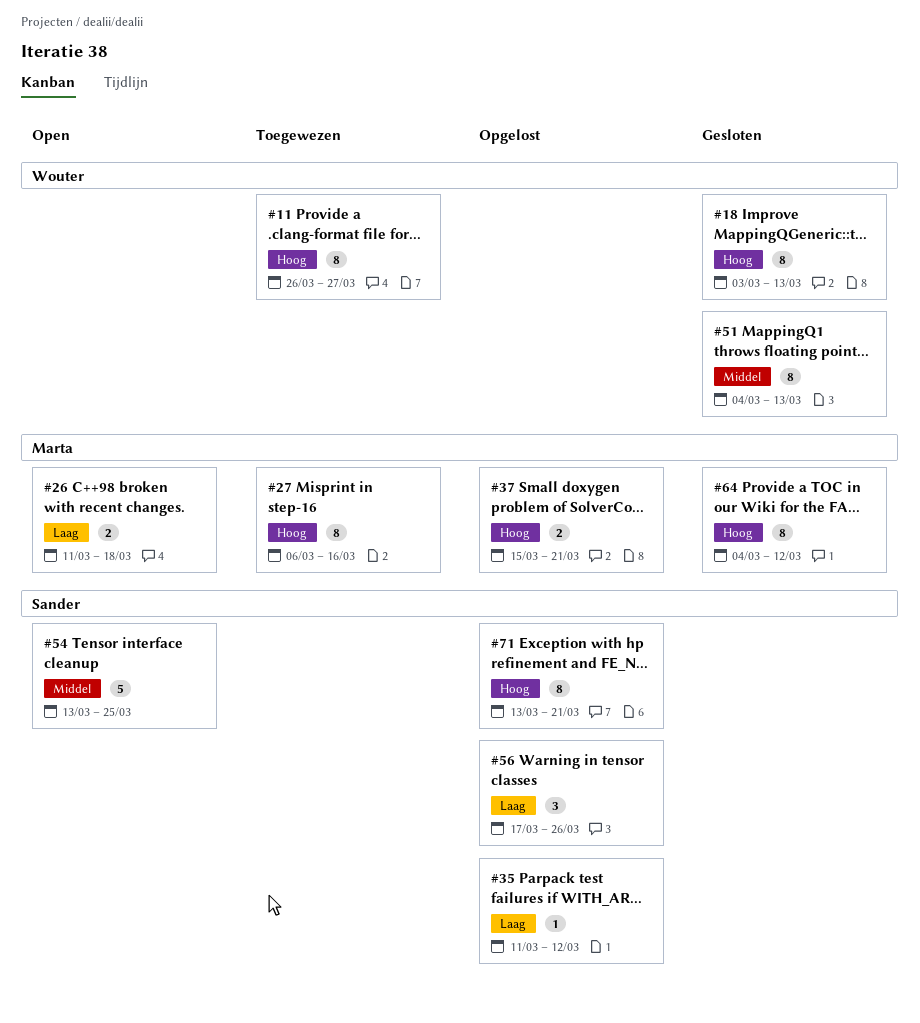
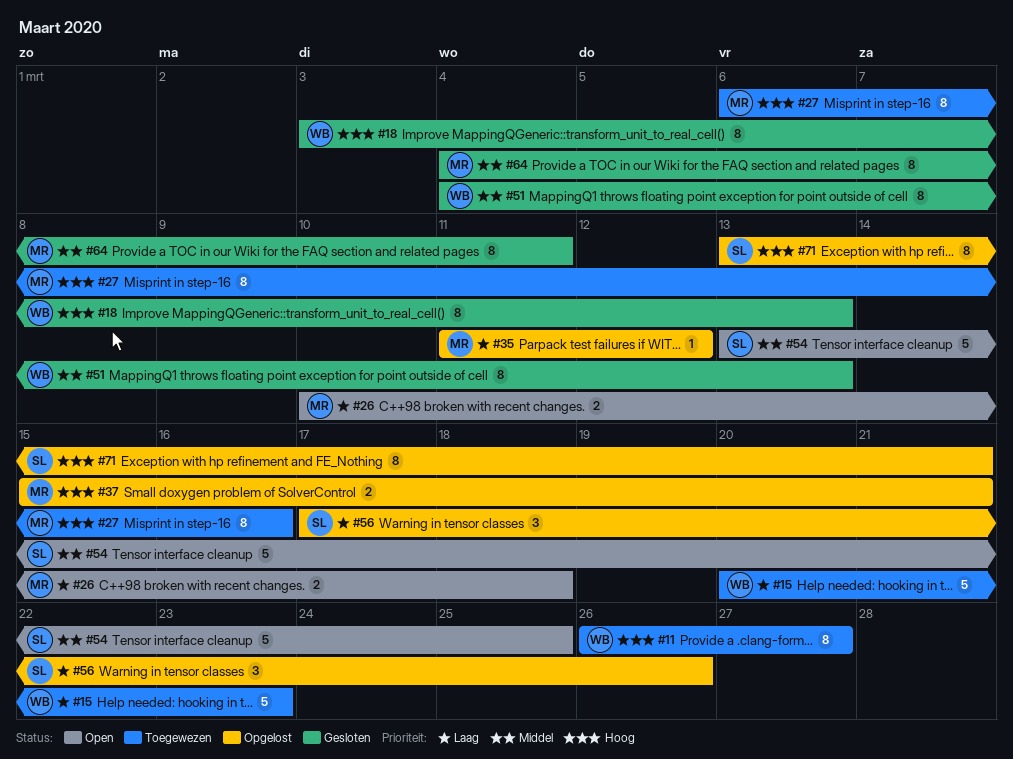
#15: none -> present
#26, start: Mar 11 -> Mar 10
#35, owner: Sander -> Marta
#64, priority: Hoog -> Middel
#64, due: Mar 12 -> Mar 11

